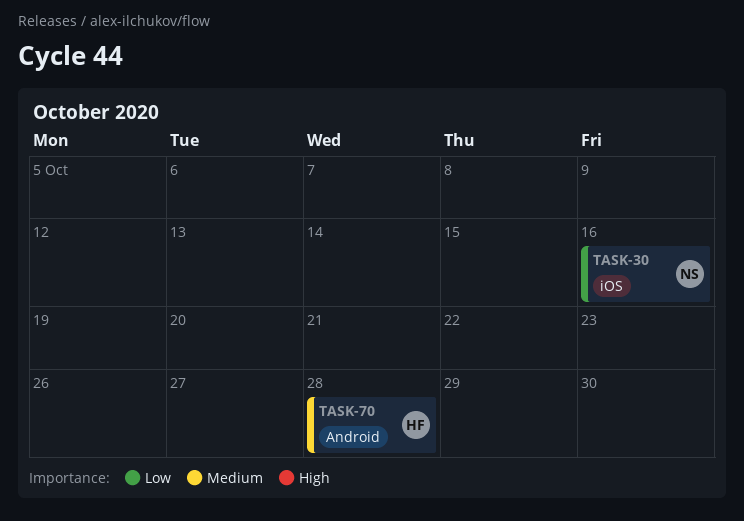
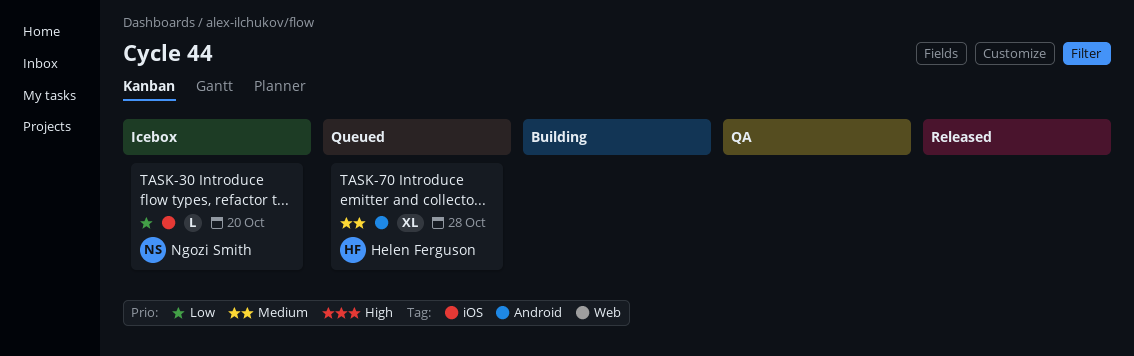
TASK-30, due: Oct 16 -> Oct 20

